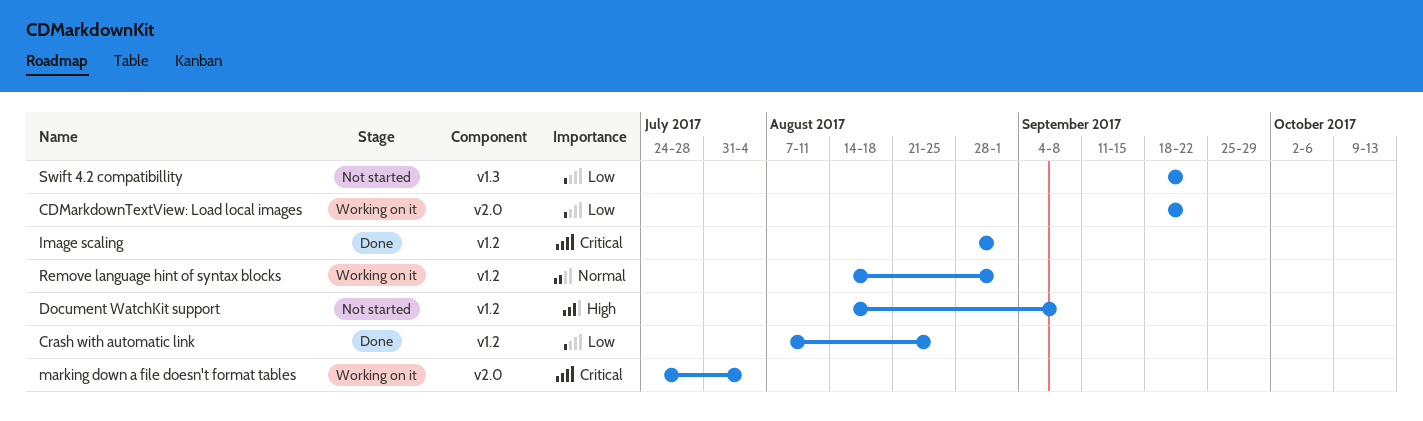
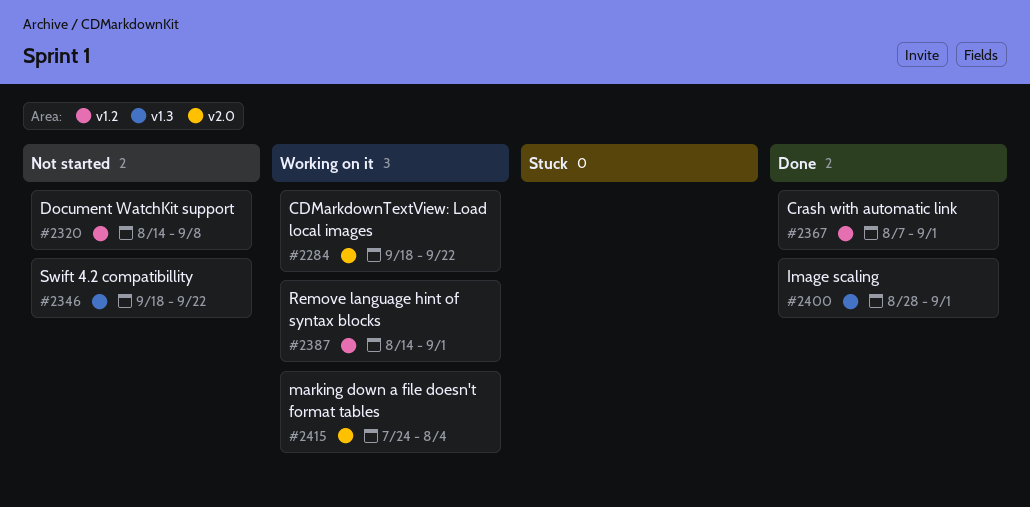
Crash with automatic link, due: Aug 25 -> Sep 1
Image scaling, label: v1.2 -> v1.3

